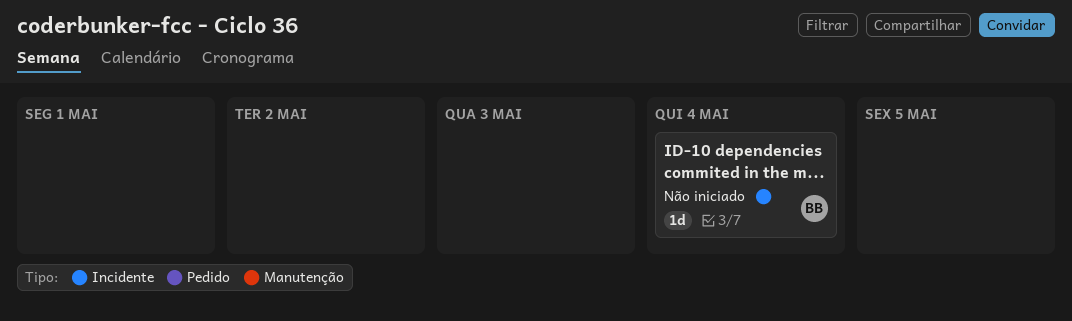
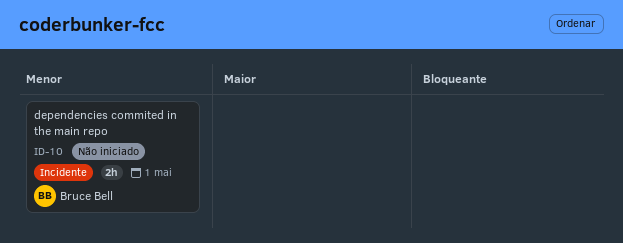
ID-10, estimate: 1d -> 2h
ID-10, due: May 4 -> May 1

